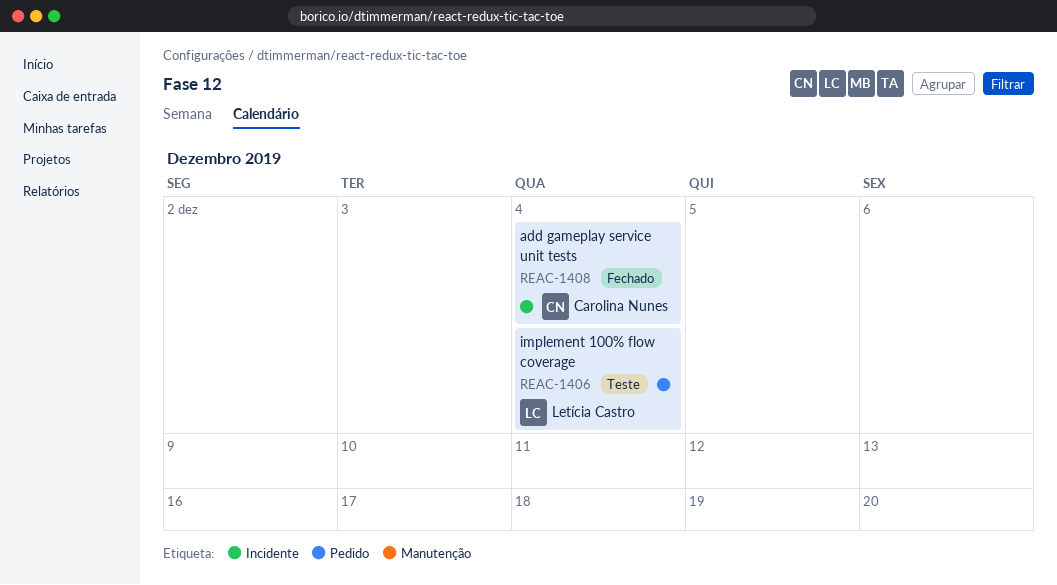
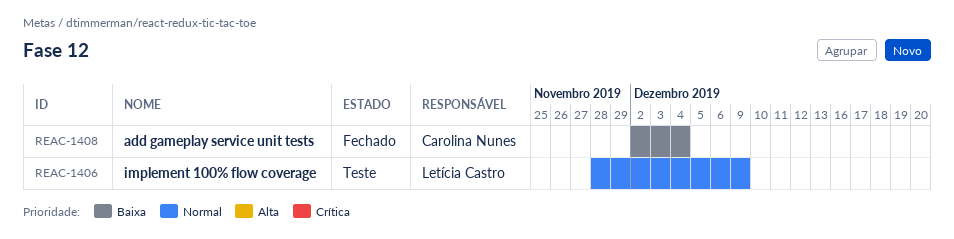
REAC-1406, due: Dec 4 -> Dec 9

